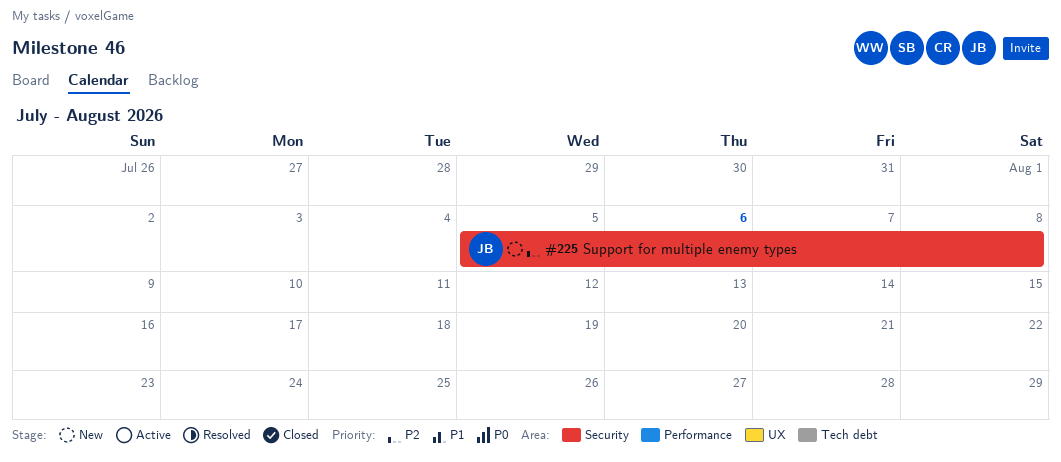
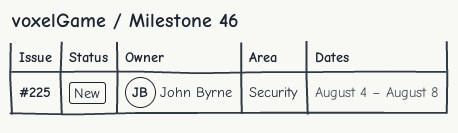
#225, start: Aug 5 -> Aug 4

